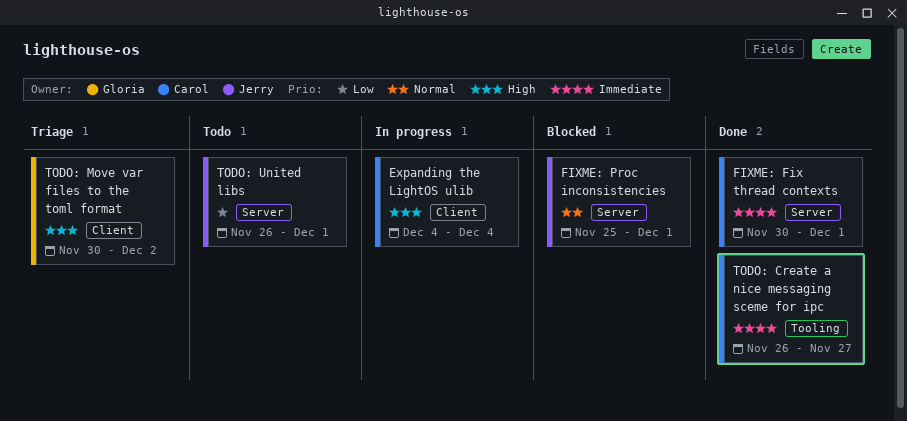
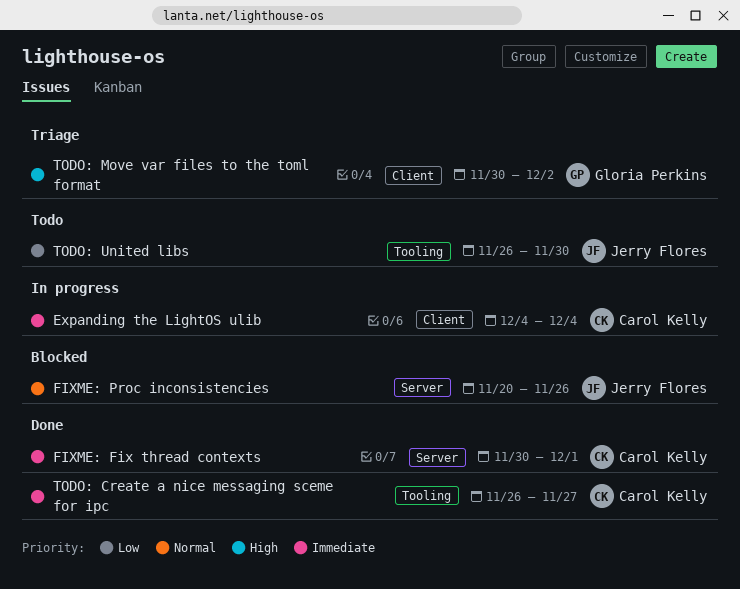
Expanding the LightOS ulib, priority: High -> Immediate
FIXME: Proc inconsistencies, start: Nov 25 -> Nov 20
FIXME: Proc inconsistencies, due: Dec 1 -> Nov 26
TODO: United libs, label: Server -> Tooling
TODO: United libs, due: Dec 1 -> Nov 30

